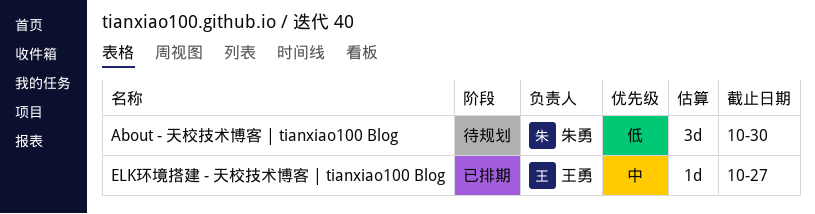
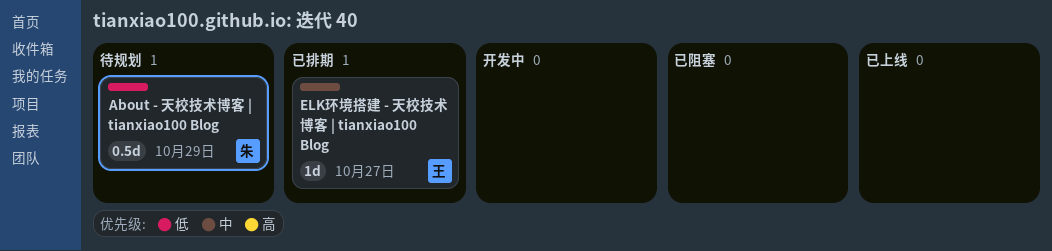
About - 天校技术博客 | tianxiao100 Blog, estimate: 3d -> 0.5d
About - 天校技术博客 | tianxiao100 Blog, due: Oct 30 -> Oct 29

